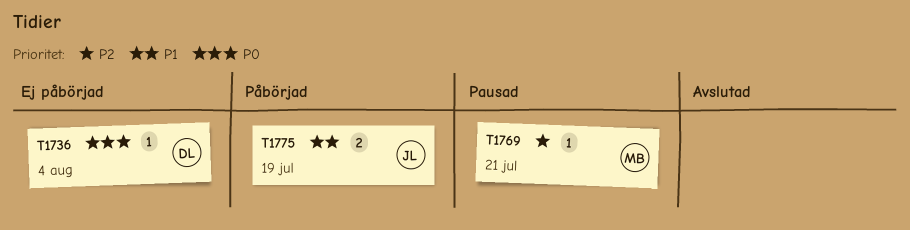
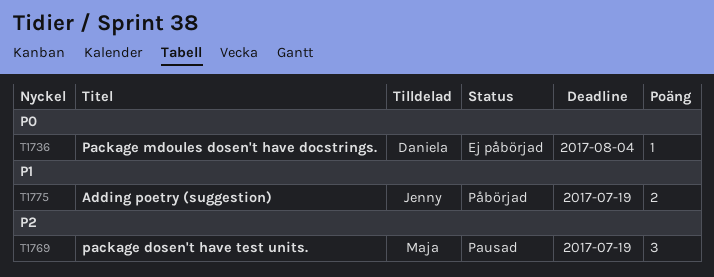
T1769, estimate: 1 -> 3
T1769, due: Jul 21 -> Jul 19

